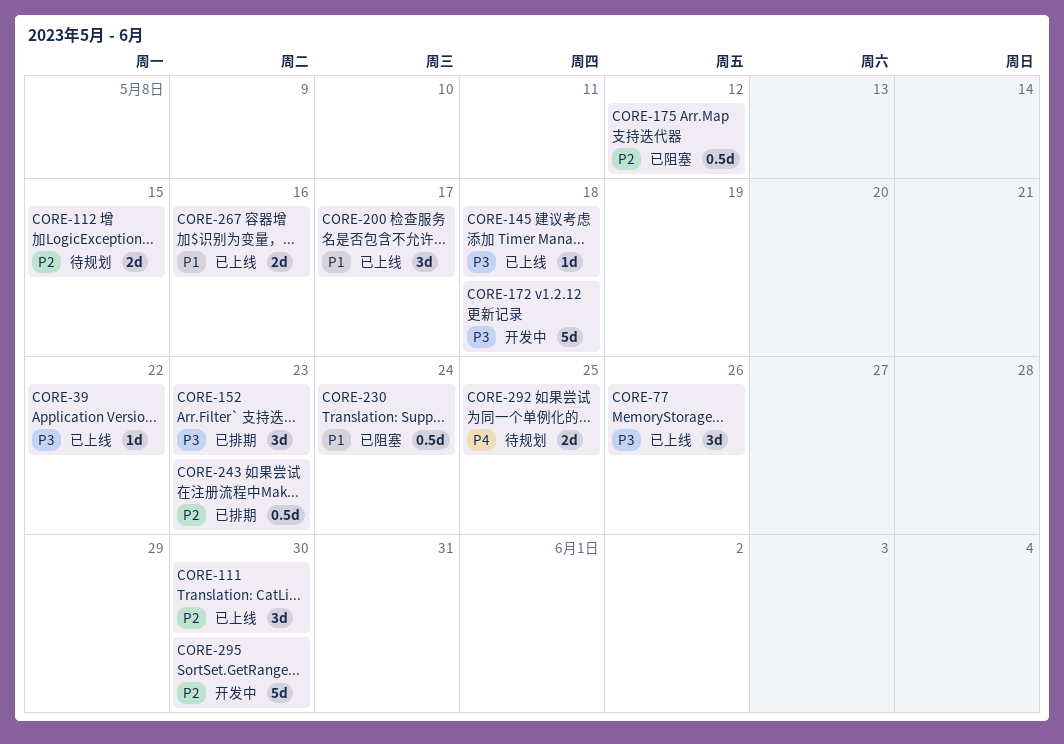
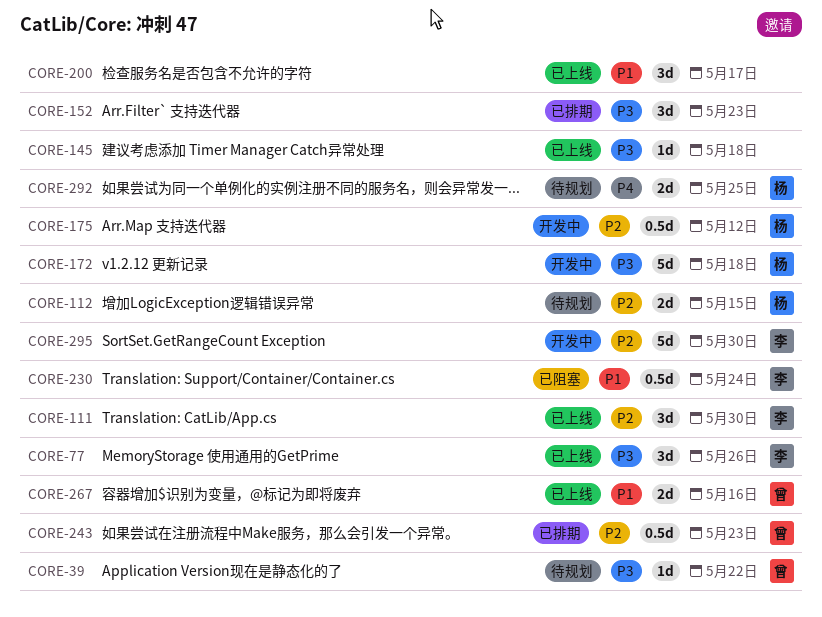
CORE-39, status: 已上线 -> 待规划
CORE-175, status: 已阻塞 -> 开发中

